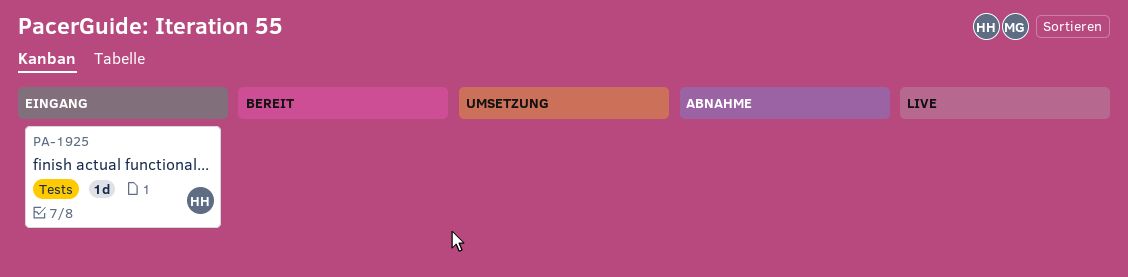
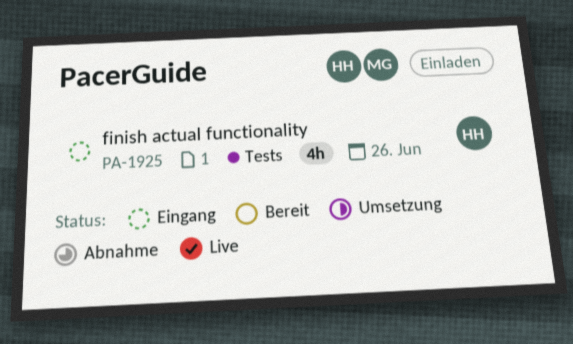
PA-1925, estimate: 1d -> 4h

